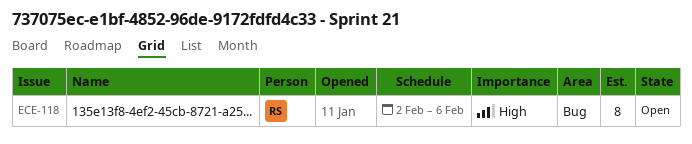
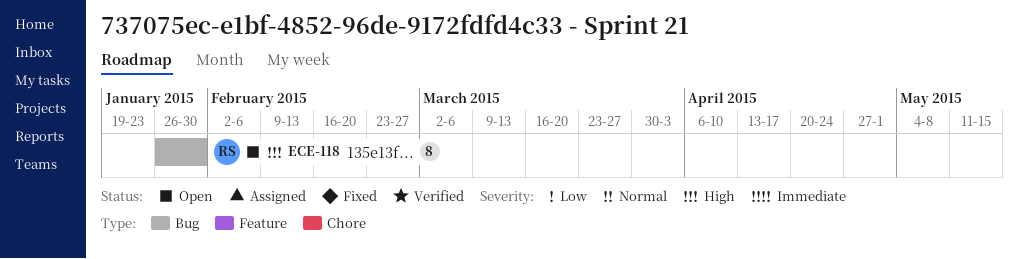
ECE-118, start: Feb 2 -> Jan 26
ECE-118, due: Feb 6 -> Jan 30

